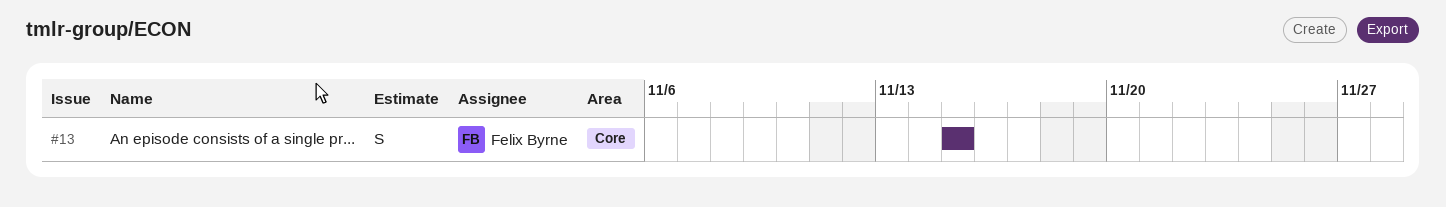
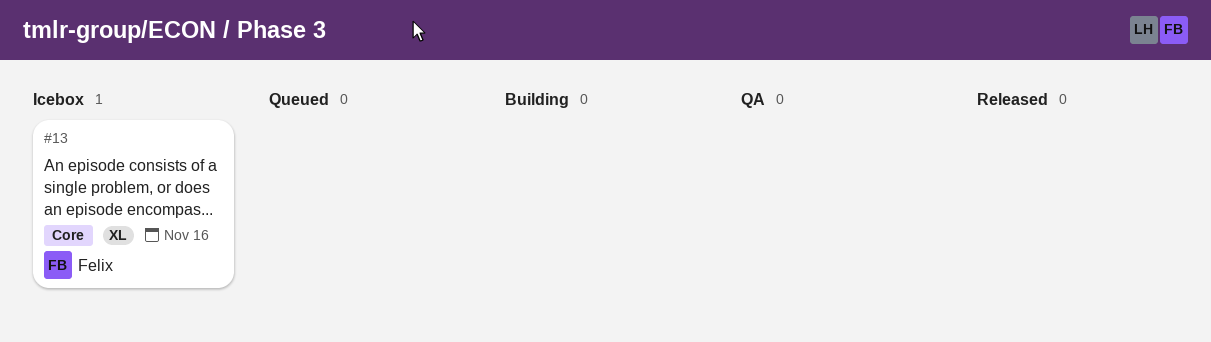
#13, estimate: S -> XL
#13, due: Nov 15 -> Nov 16

